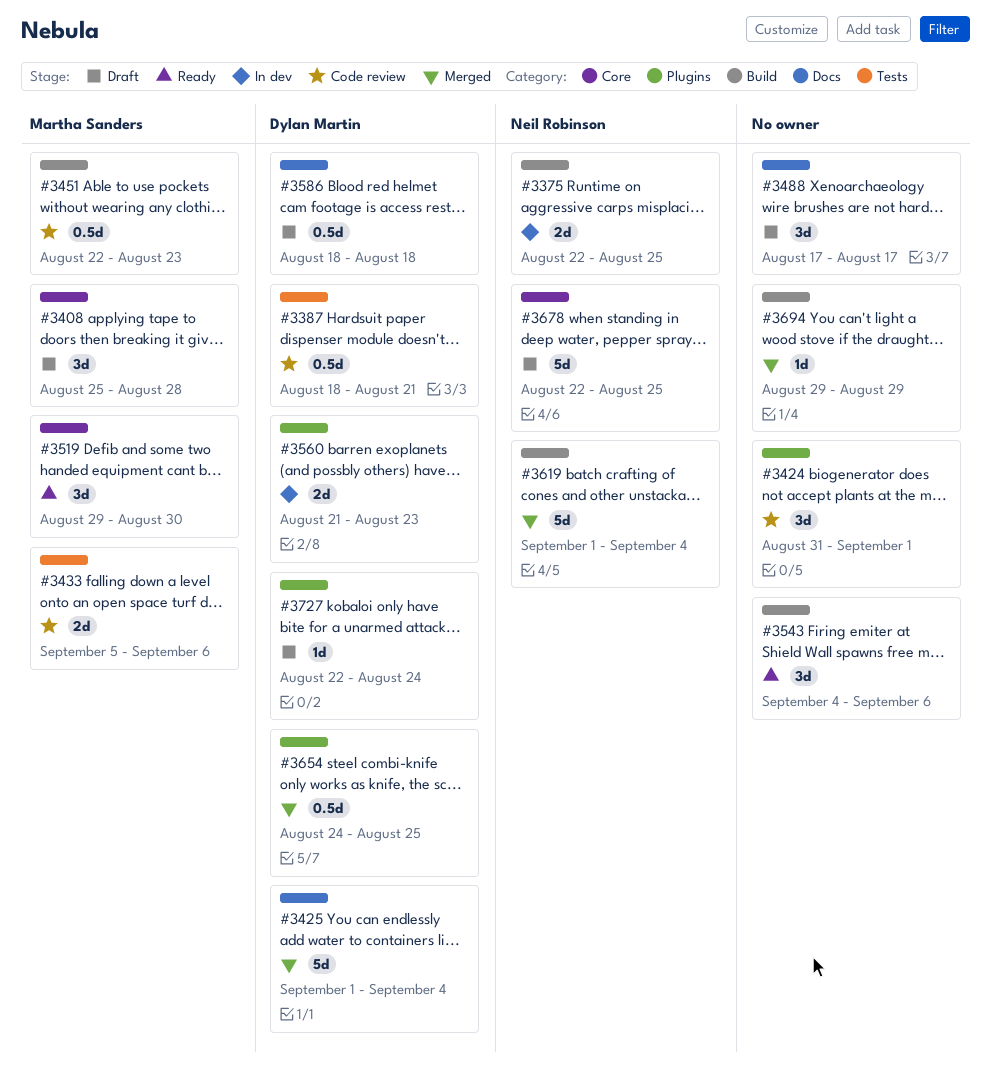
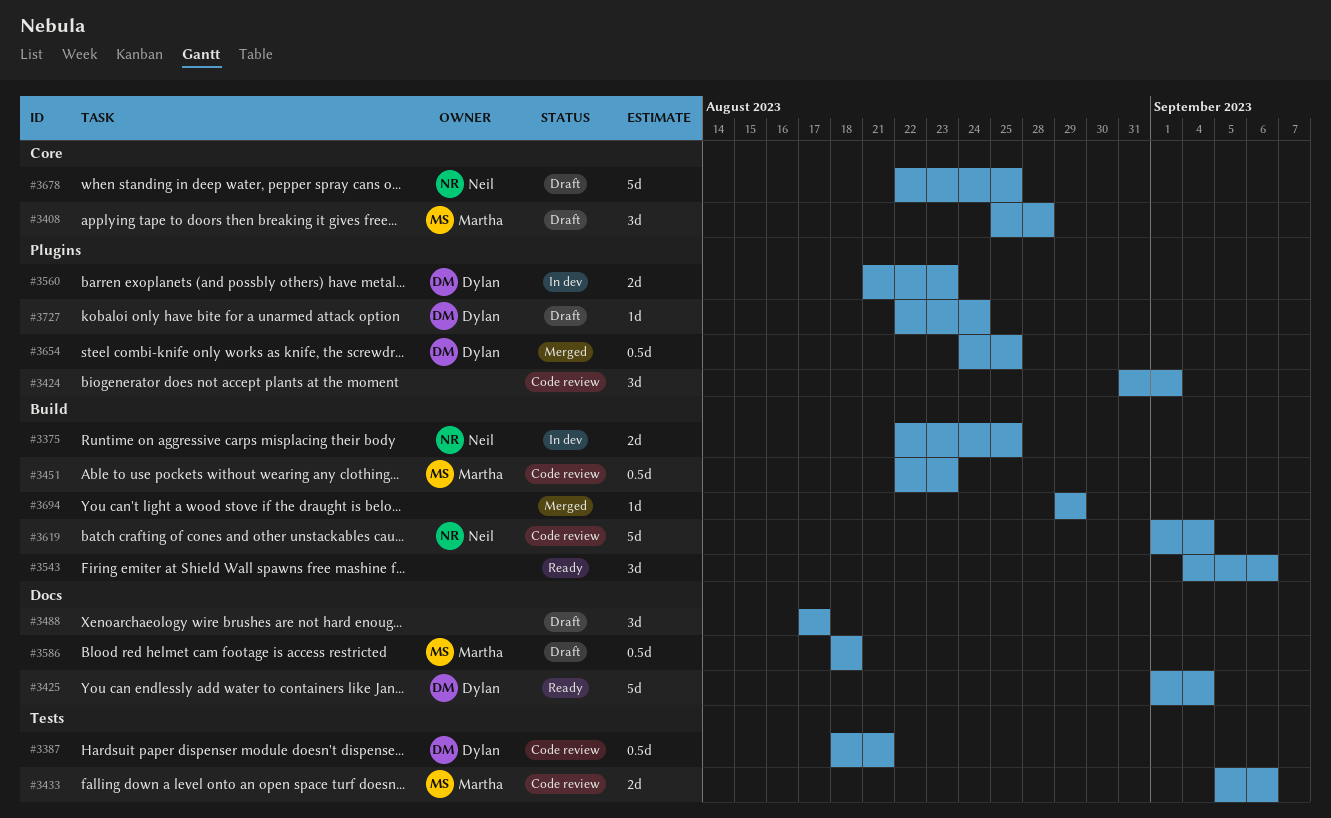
#3425, status: Merged -> Ready
#3519: present -> none
#3586, owner: Dylan Martin -> Martha Sanders
#3619, status: Merged -> Code review

